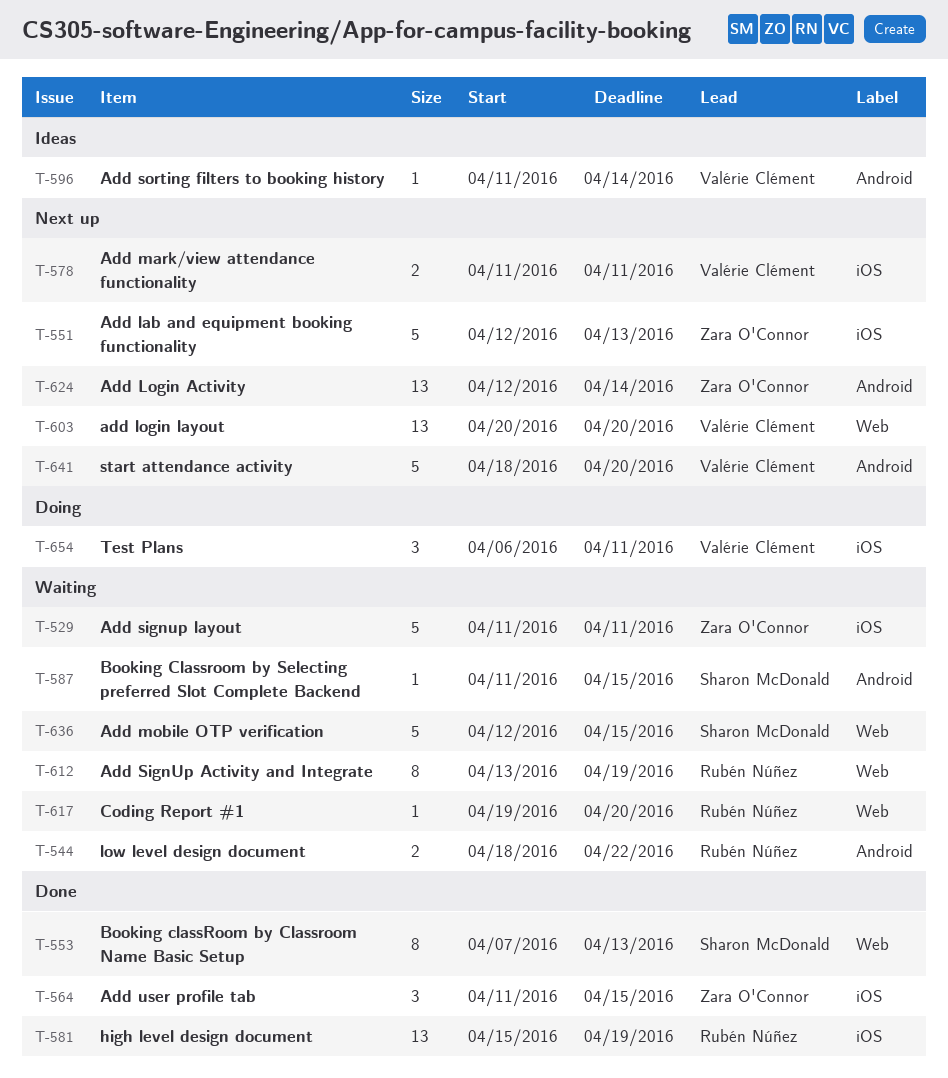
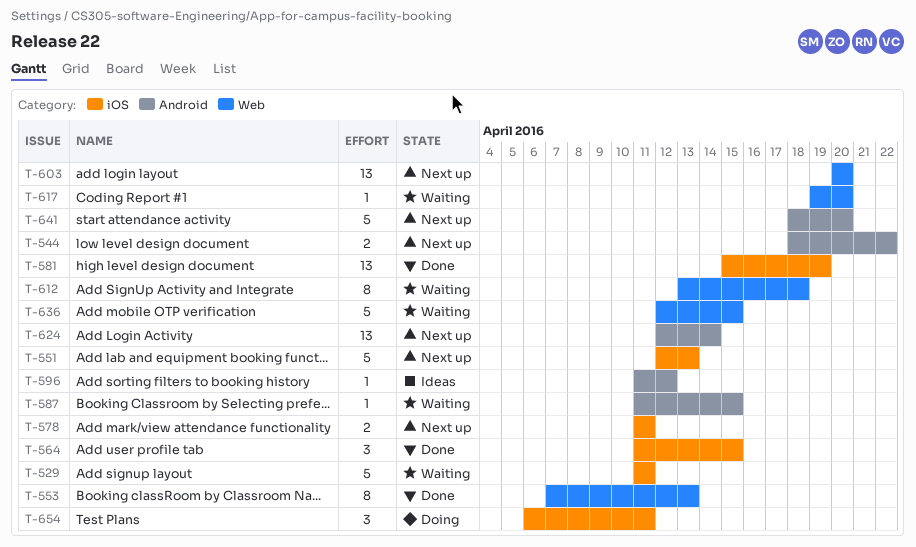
T-544, status: Waiting -> Next up
T-596, due: Apr 14 -> Apr 12
T-612, due: Apr 19 -> Apr 18

